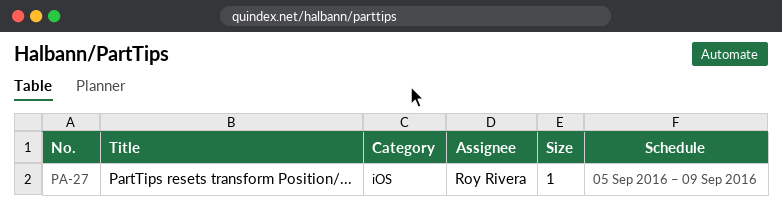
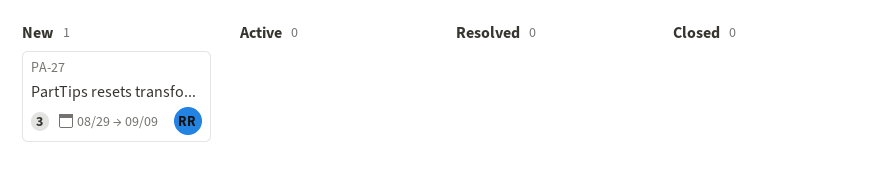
PA-27, estimate: 1 -> 3
PA-27, start: Sep 5 -> Aug 29

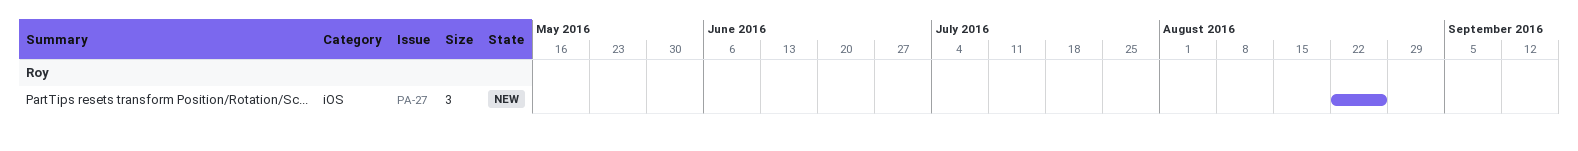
PA-27, start: Aug 29 -> Aug 22
PA-27, due: Sep 9 -> Aug 26

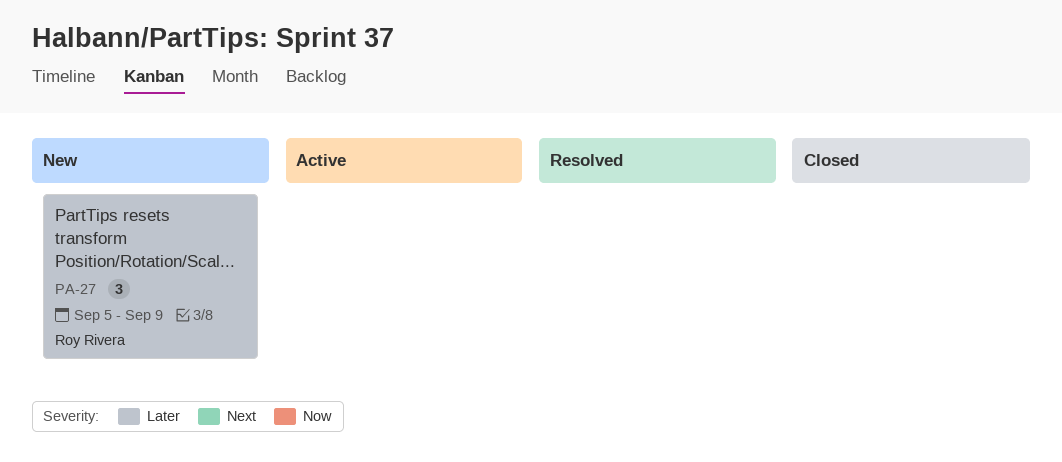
PA-27, start: Aug 22 -> Sep 5
PA-27, due: Aug 26 -> Sep 9

